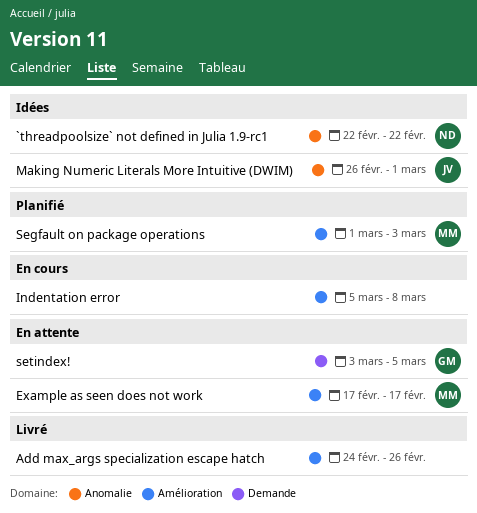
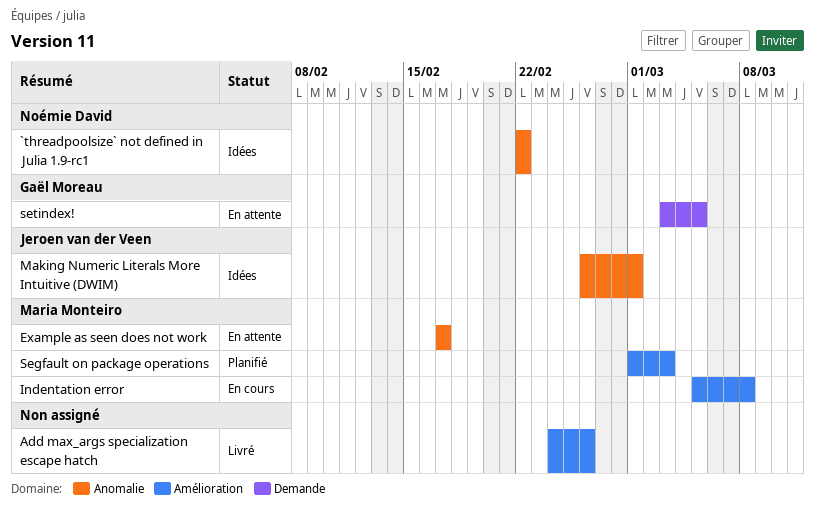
Example as seen does not work, label: Amélioration -> Anomalie
Indentation error, owner: none -> Maria Monteiro

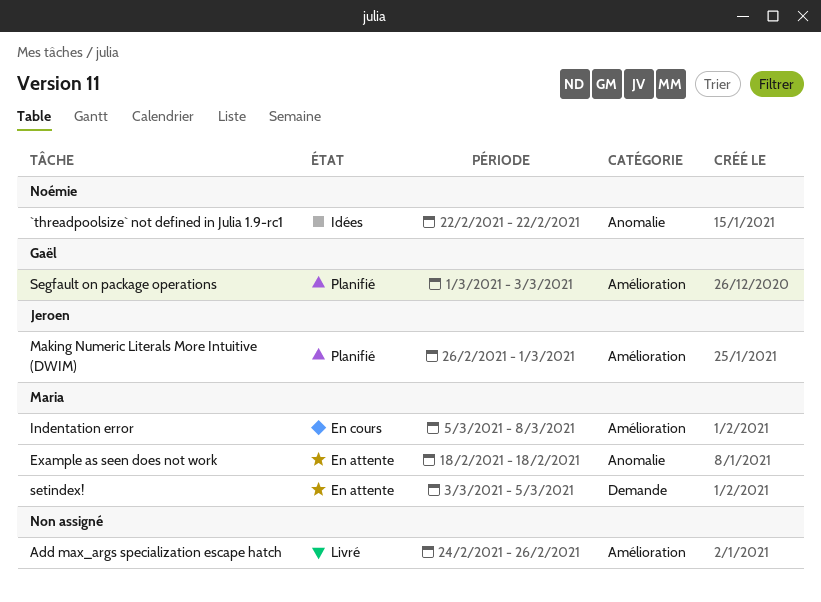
Example as seen does not work, start: Feb 17 -> Feb 18
Example as seen does not work, due: Feb 17 -> Feb 18
Making Numeric Literals More Intuitive (DWIM), status: Idées -> Planifié
Making Numeric Literals More Intuitive (DWIM), label: Anomalie -> Amélioration
Segfault on package operations, owner: Maria Monteiro -> Gaël Moreau
setindex!, owner: Gaël Moreau -> Maria Monteiro

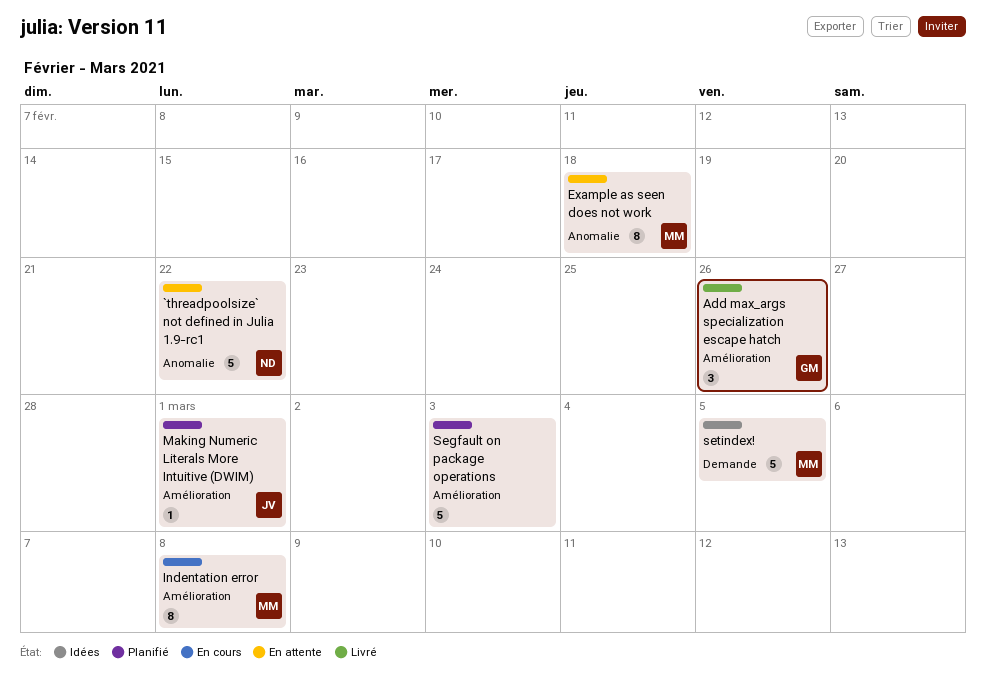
`threadpoolsize` not defined in Julia 1.9-rc1, status: Idées -> En attente
Add max_args specialization escape hatch, owner: none -> Gaël
Segfault on package operations, owner: Gaël -> none
setindex!, status: En attente -> Idées

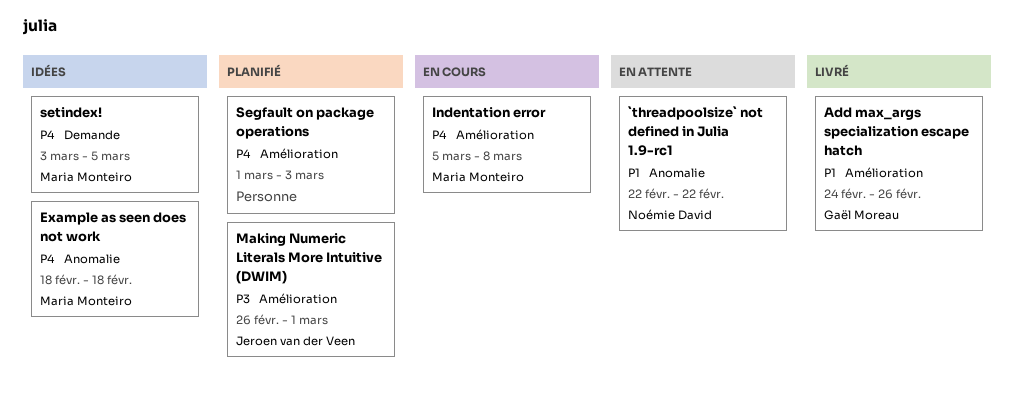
Example as seen does not work, status: En attente -> Idées

